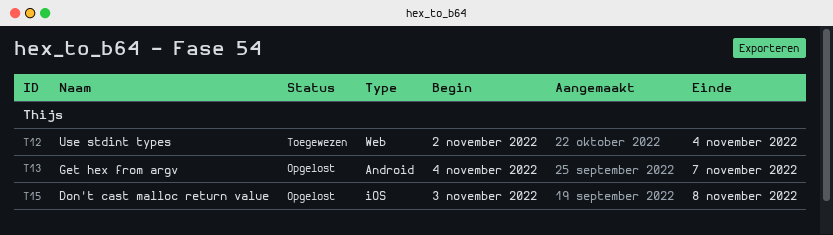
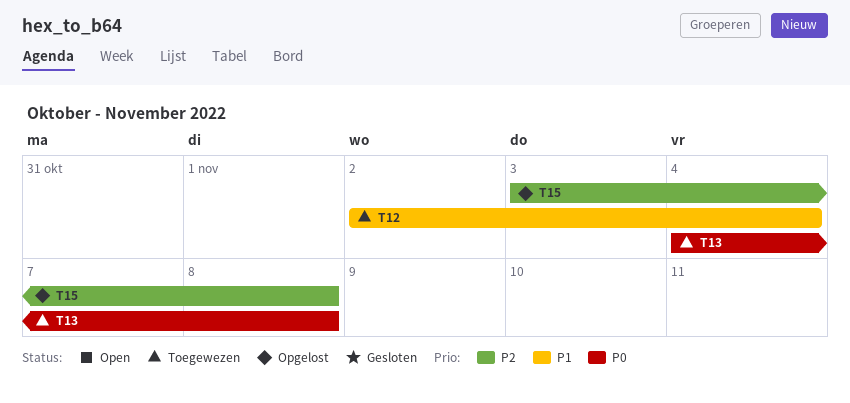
T13, status: Opgelost -> Toegewezen
T13, due: Nov 7 -> Nov 8

